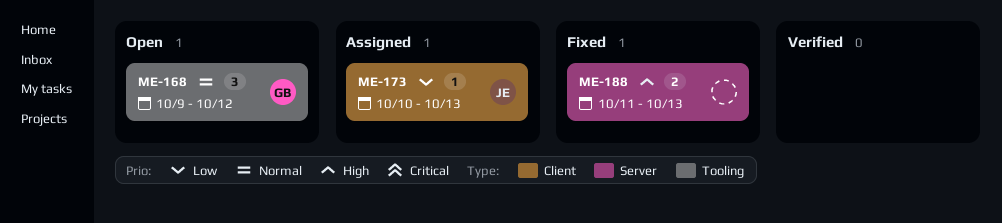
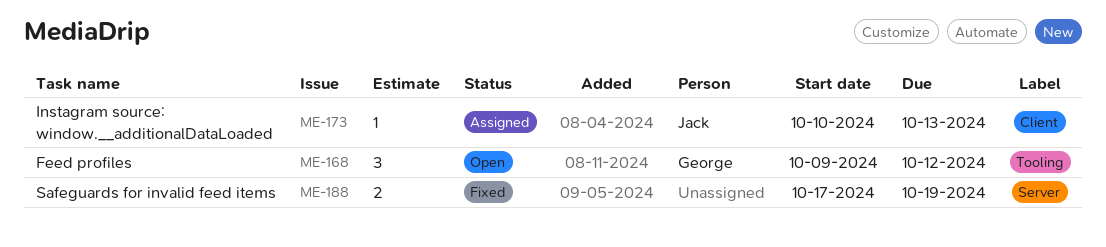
ME-188, start: Oct 11 -> Oct 17
ME-188, due: Oct 13 -> Oct 19

